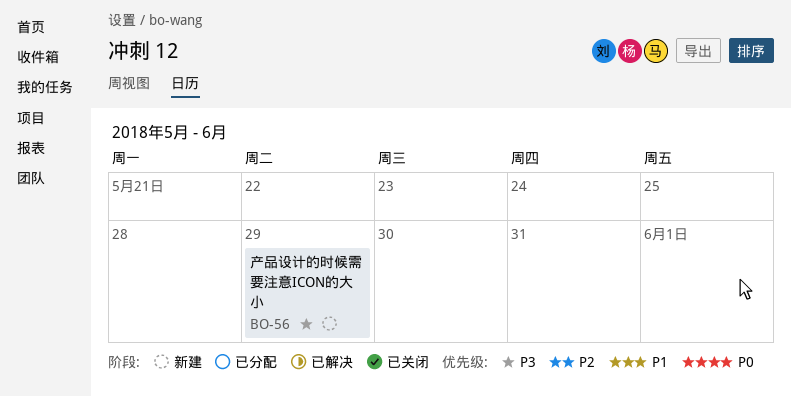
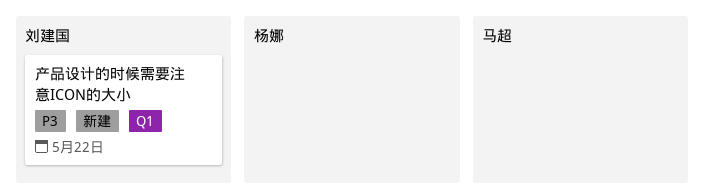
产品设计的时候需要注意ICON的大小, due: May 29 -> May 22

